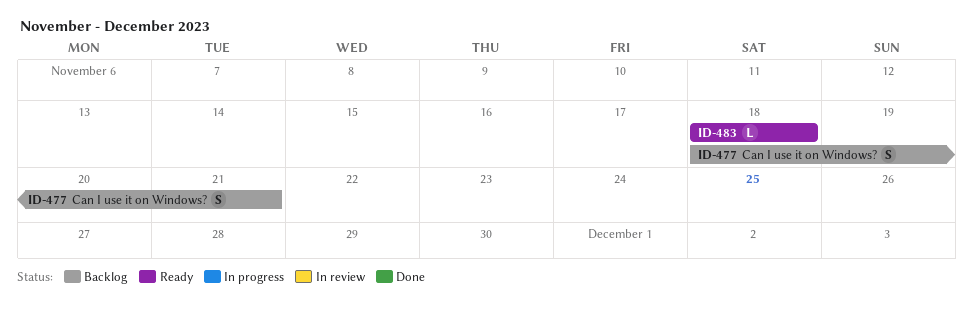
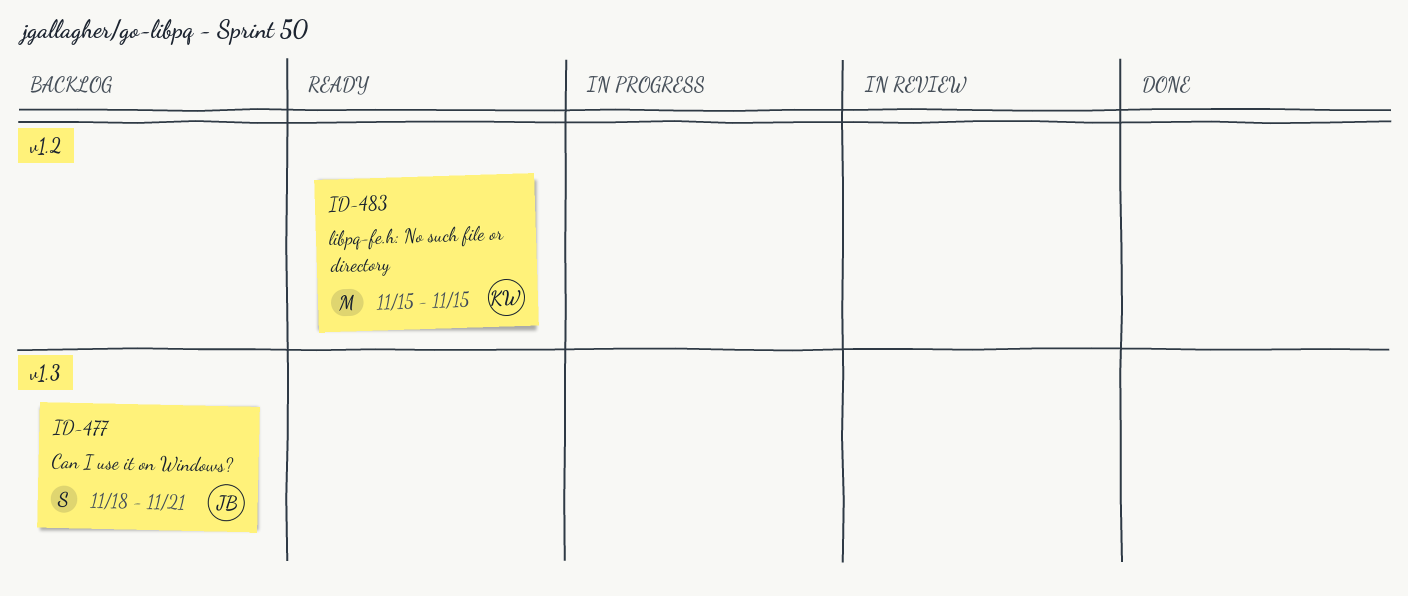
ID-483, estimate: L -> M
ID-483, start: Nov 18 -> Nov 15
ID-483, due: Nov 18 -> Nov 15

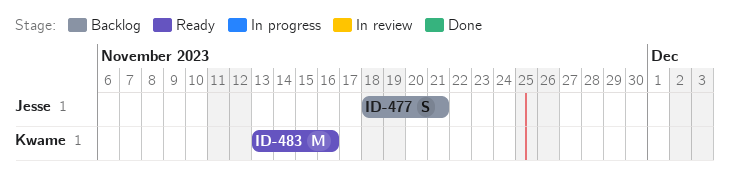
ID-483, start: Nov 15 -> Nov 13
ID-483, due: Nov 15 -> Nov 16

